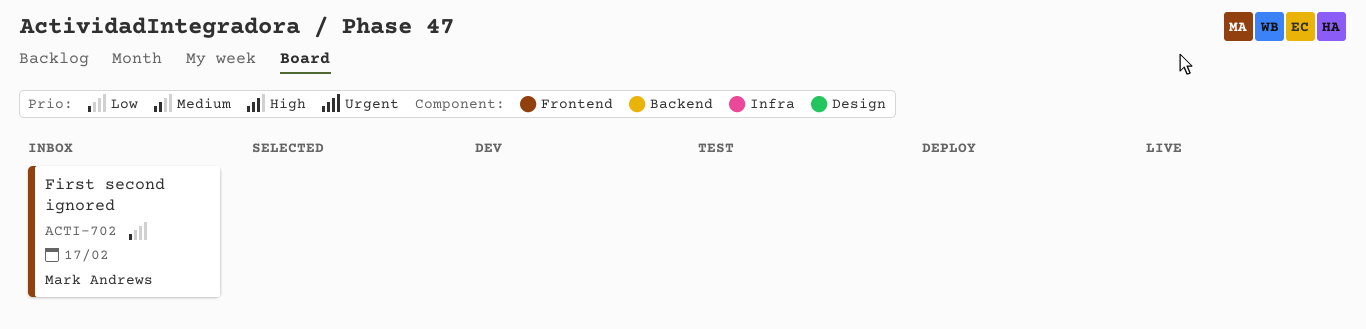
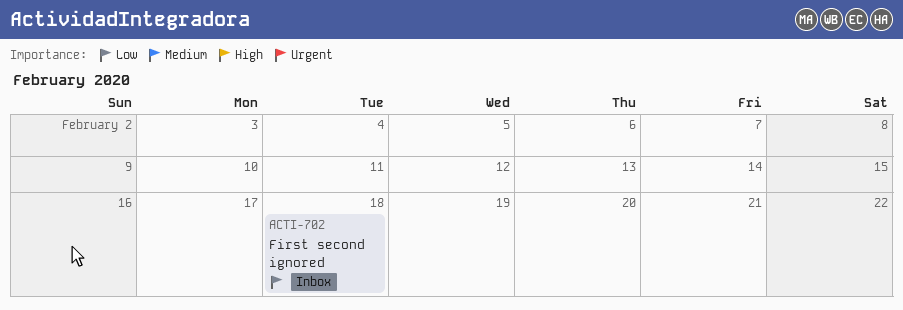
ACTI-702, due: Feb 17 -> Feb 18

